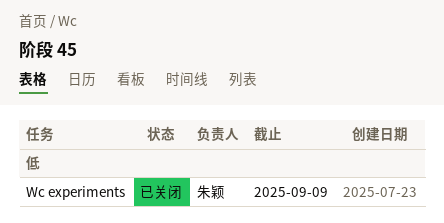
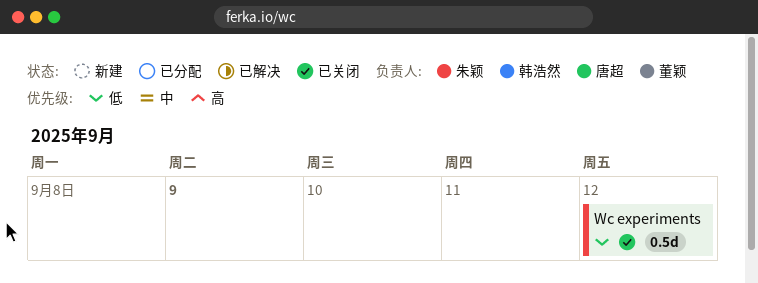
Wc experiments, due: Sep 9 -> Sep 12

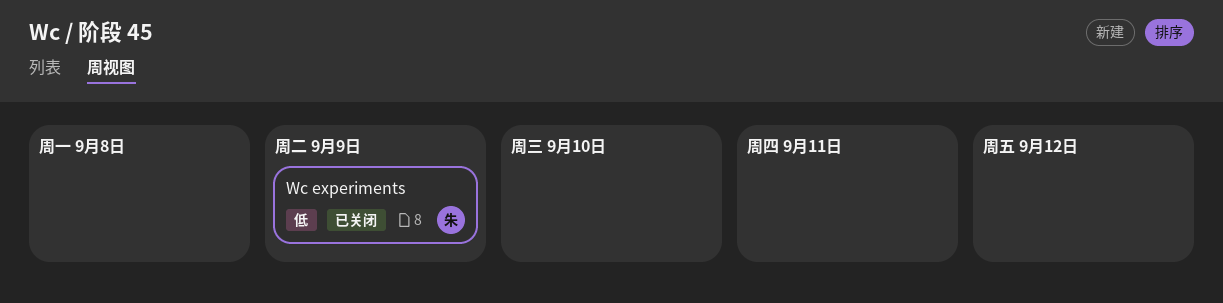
Wc experiments, due: Sep 12 -> Sep 9

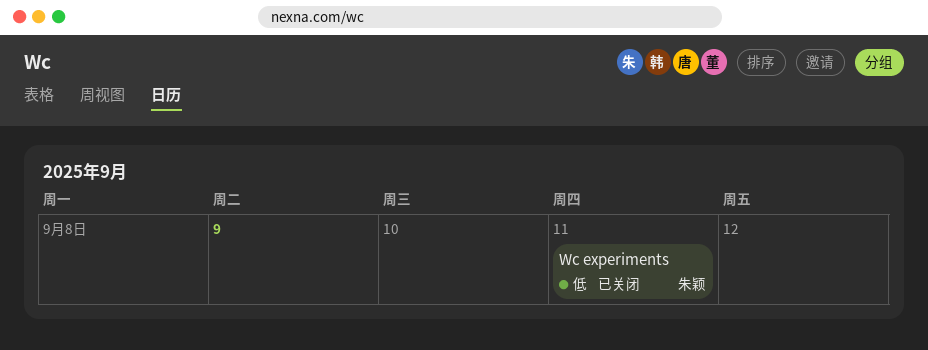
Wc experiments, due: Sep 9 -> Sep 11

